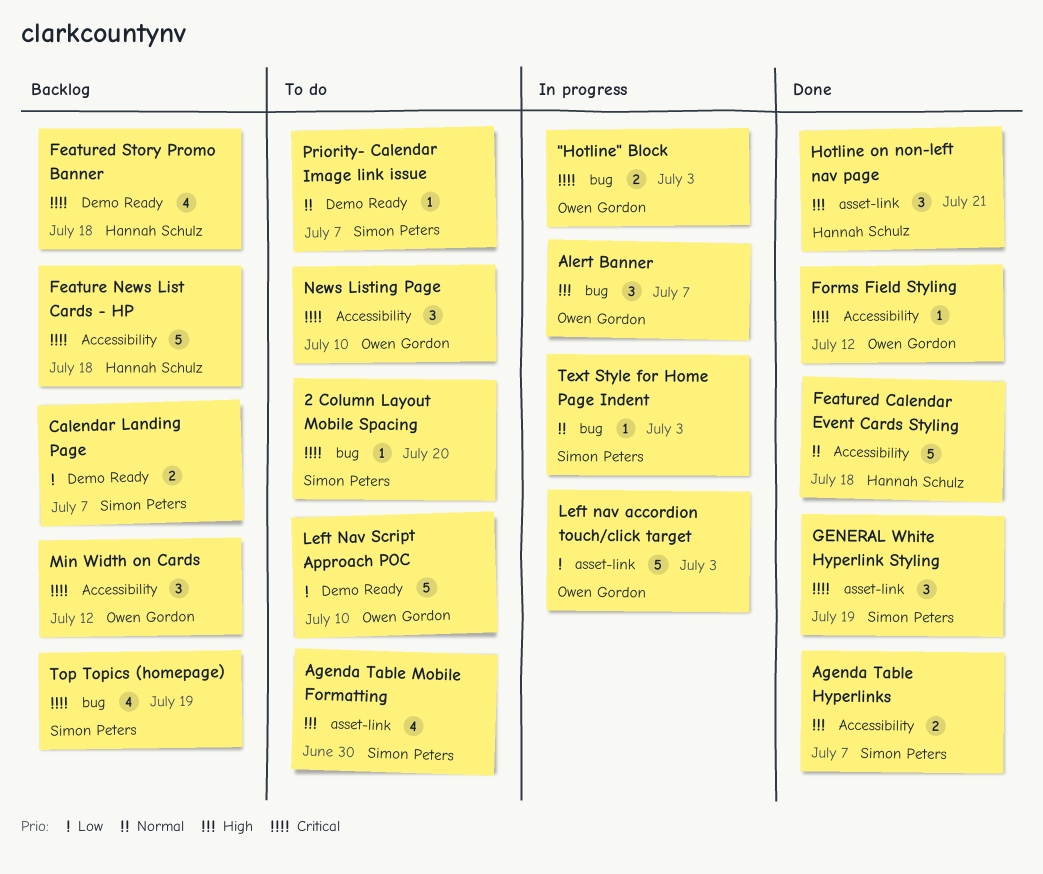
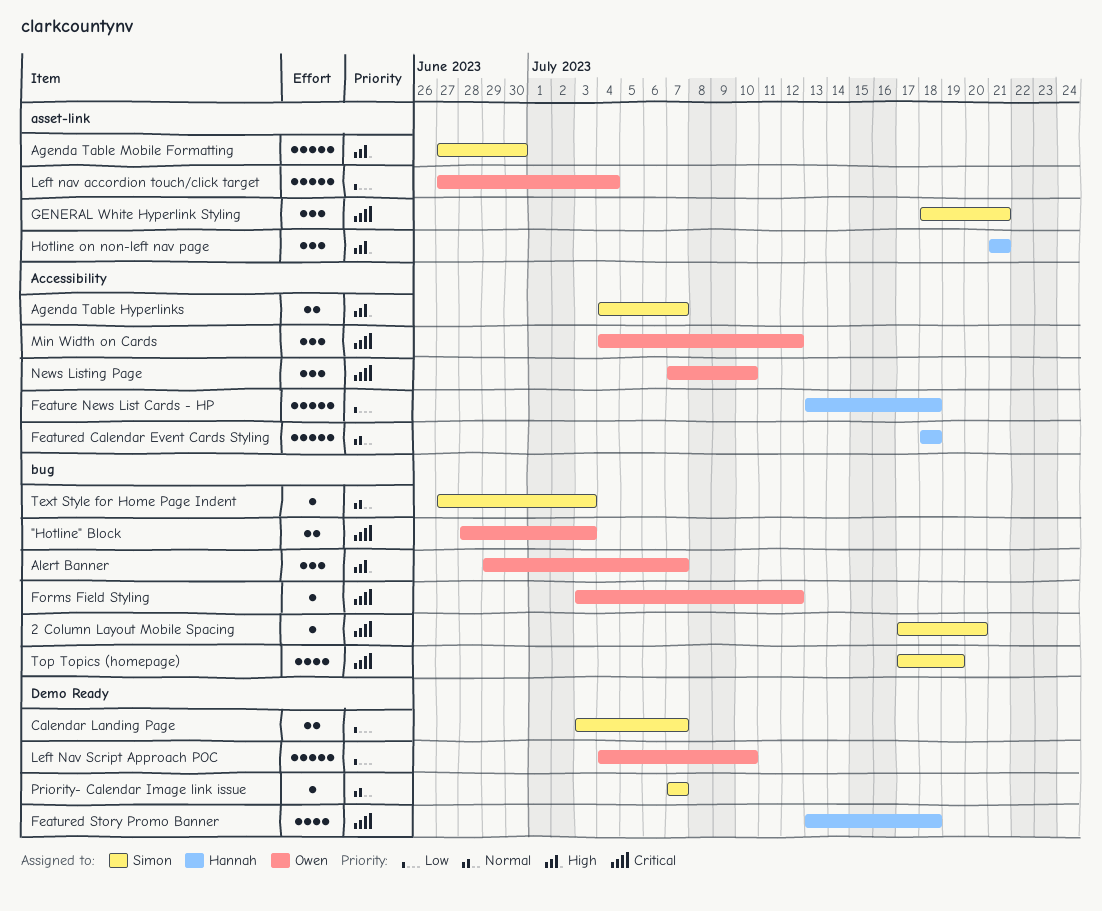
Agenda Table Mobile Formatting, estimate: 4 -> 5
Feature News List Cards - HP, priority: Critical -> Low
Forms Field Styling, label: Accessibility -> bug
GENERAL White Hyperlink Styling, due: Jul 19 -> Jul 21
Left nav accordion touch/click target, due: Jul 3 -> Jul 4

